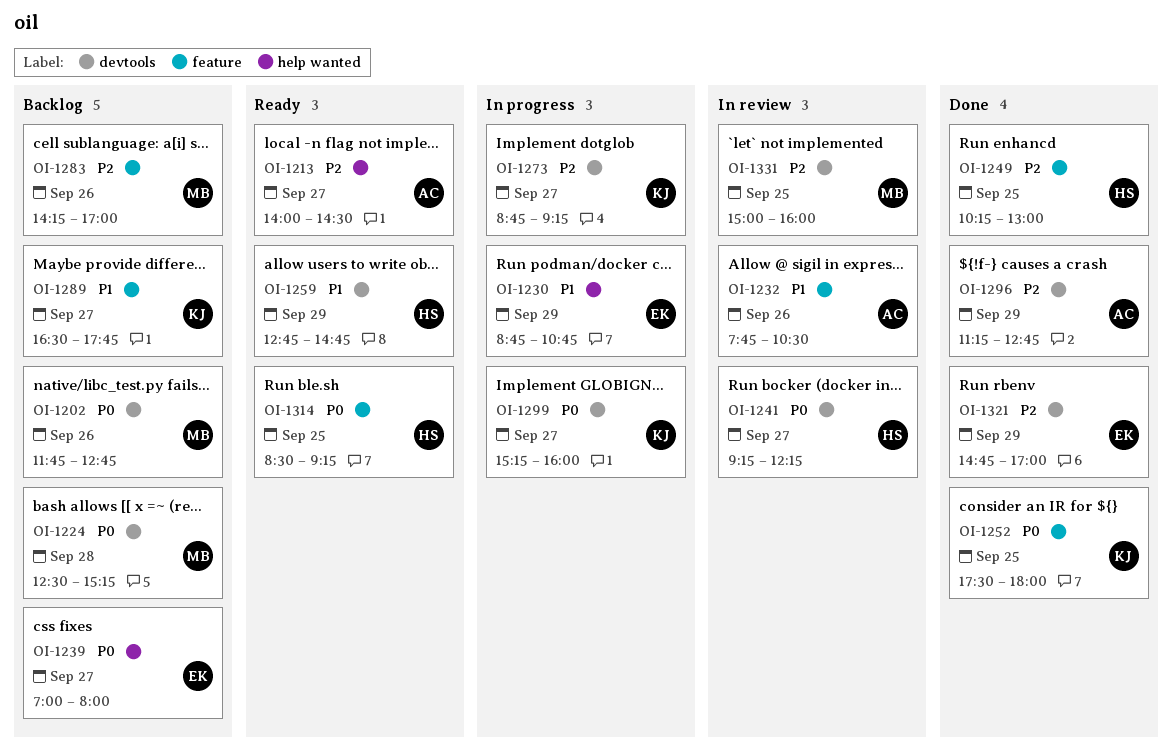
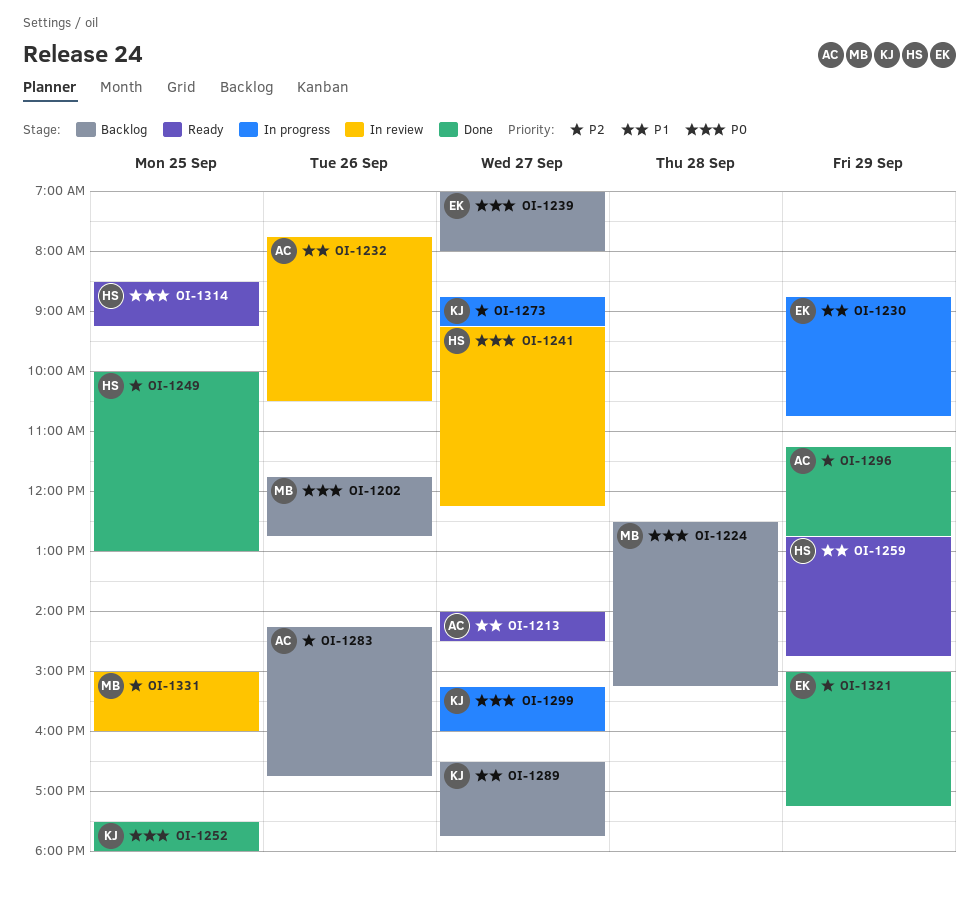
OI-1213, priority: P2 -> P1
OI-1249, begins: 10:15 -> 10:00
OI-1283, owner: MB -> AC
OI-1283, ends: 17:00 -> 16:45
OI-1321, begins: 14:45 -> 15:00
OI-1321, ends: 17:00 -> 17:15

